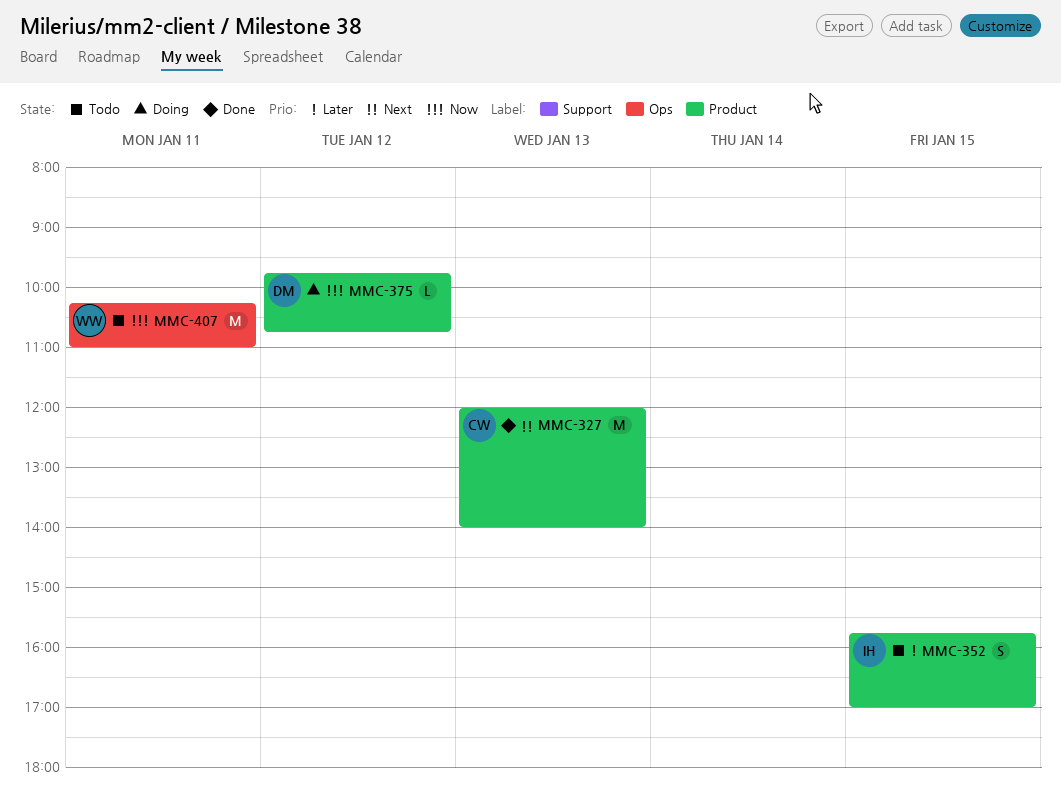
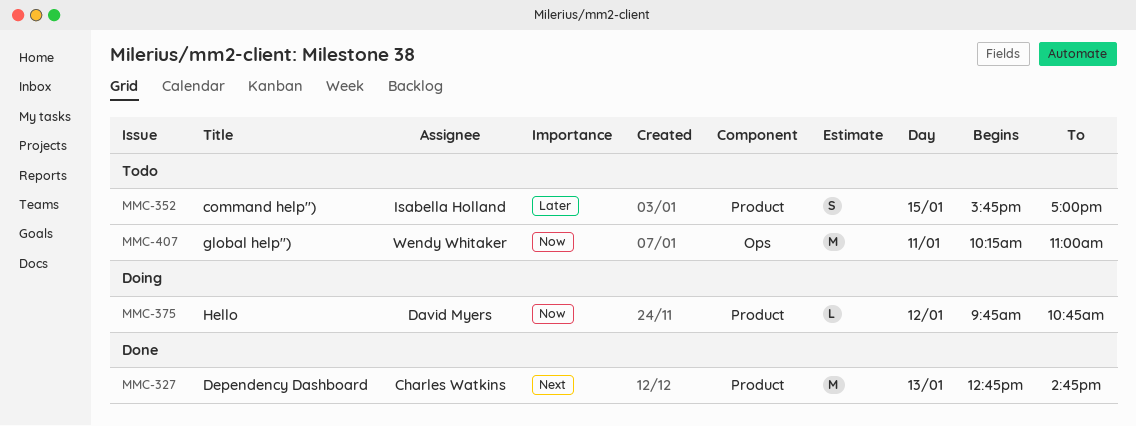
MMC-327, begins: 12:00 -> 12:45
MMC-327, ends: 14:00 -> 14:45

